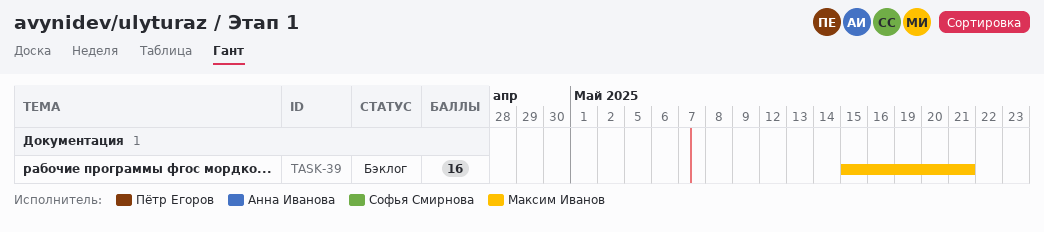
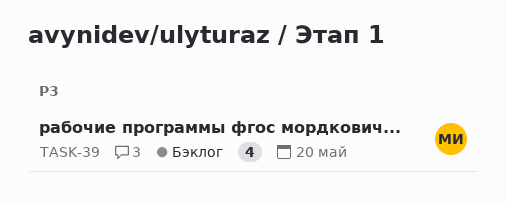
TASK-39, estimate: 16 -> 4
TASK-39, due: May 21 -> May 20

